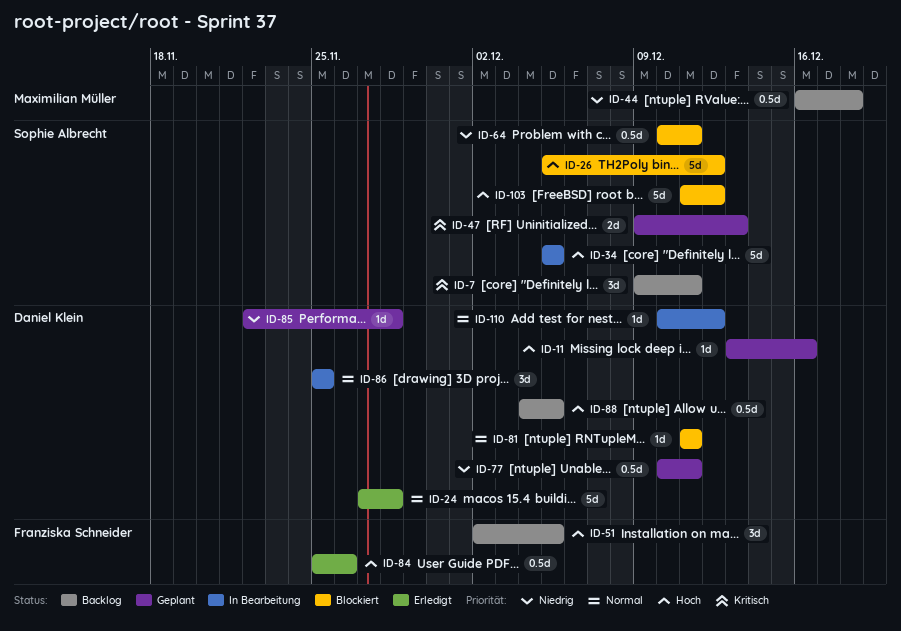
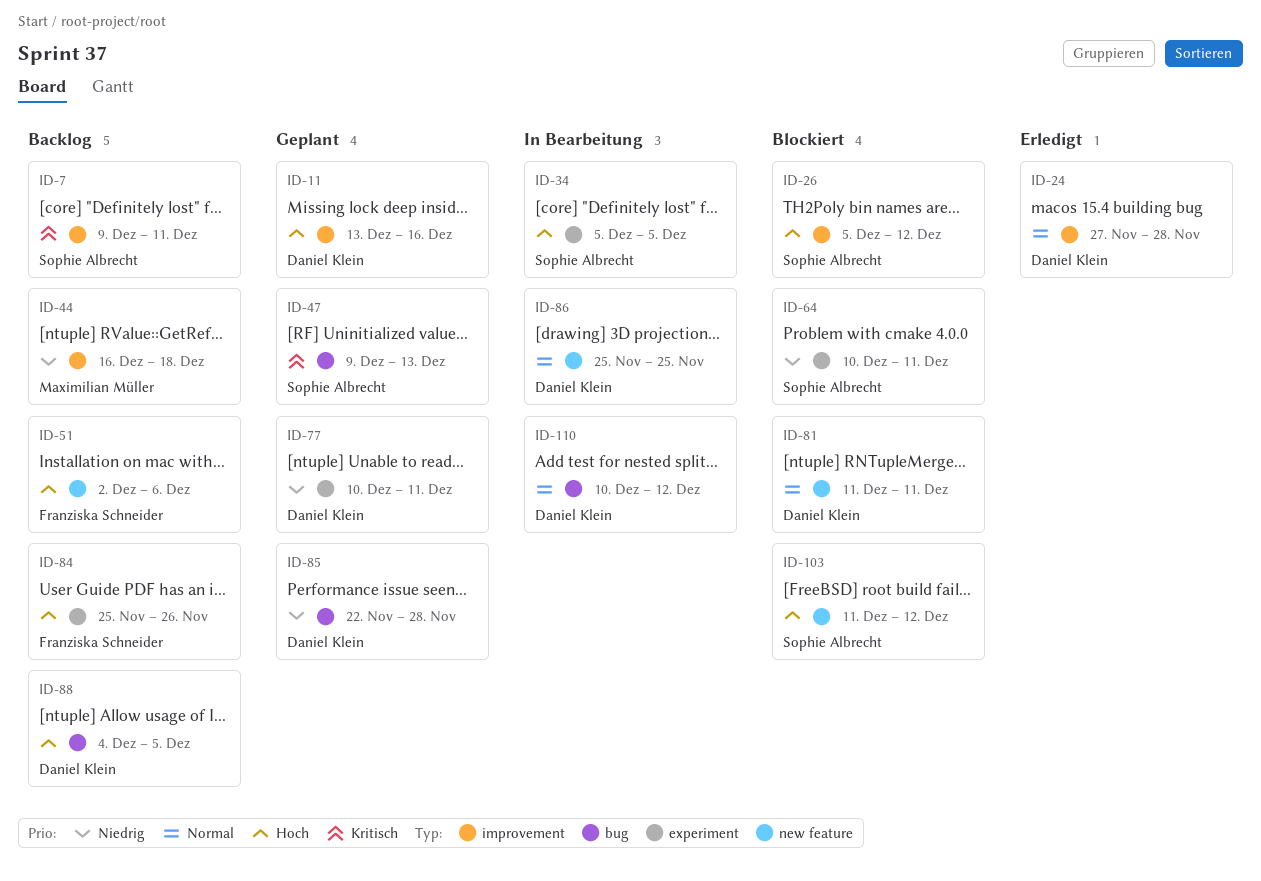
ID-51, due: Dec 5 -> Dec 6
ID-84, status: Erledigt -> Backlog

